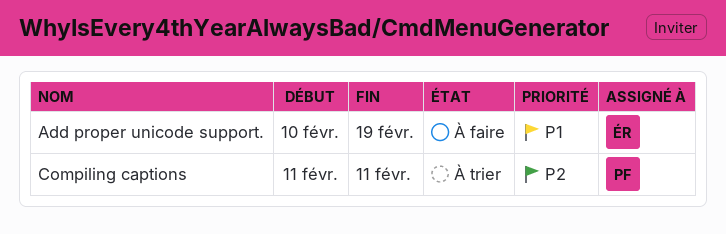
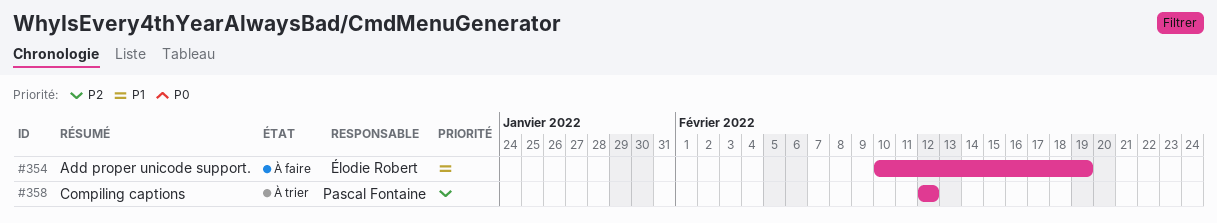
Compiling captions, start: Feb 11 -> Feb 12
Compiling captions, due: Feb 11 -> Feb 12

